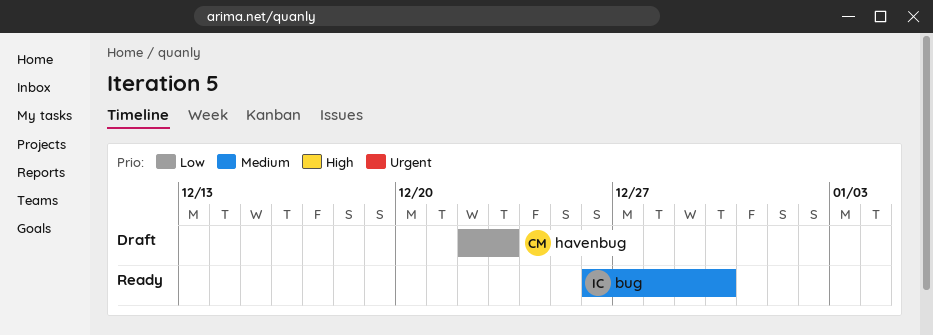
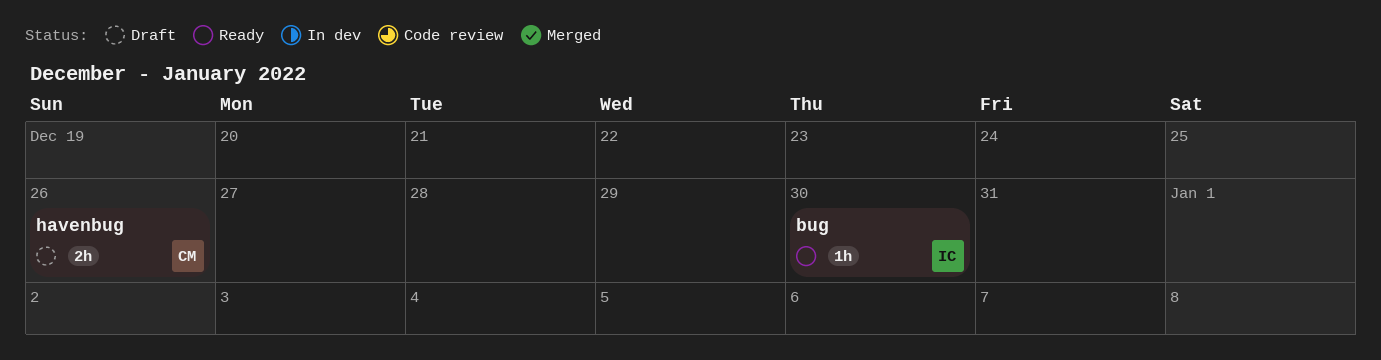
havenbug, due: Dec 23 -> Dec 26

